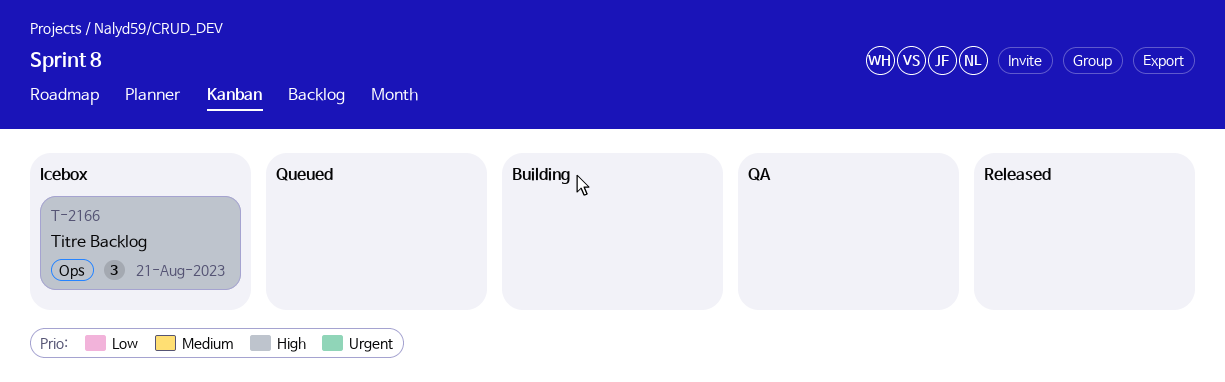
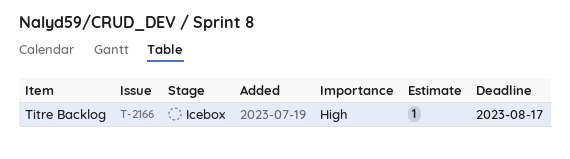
T-2166, estimate: 3 -> 1
T-2166, due: Aug 21 -> Aug 17

